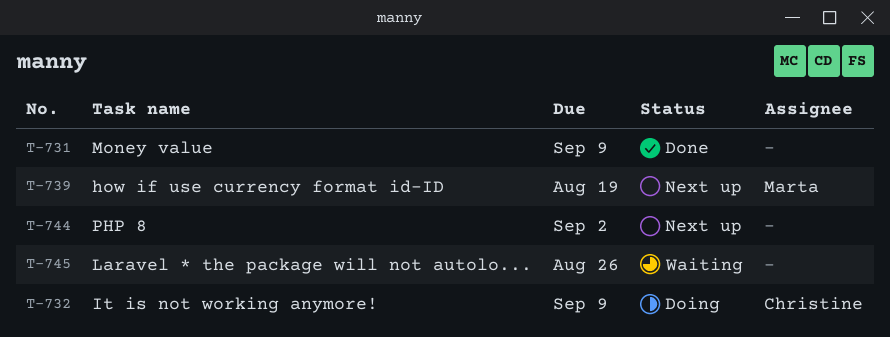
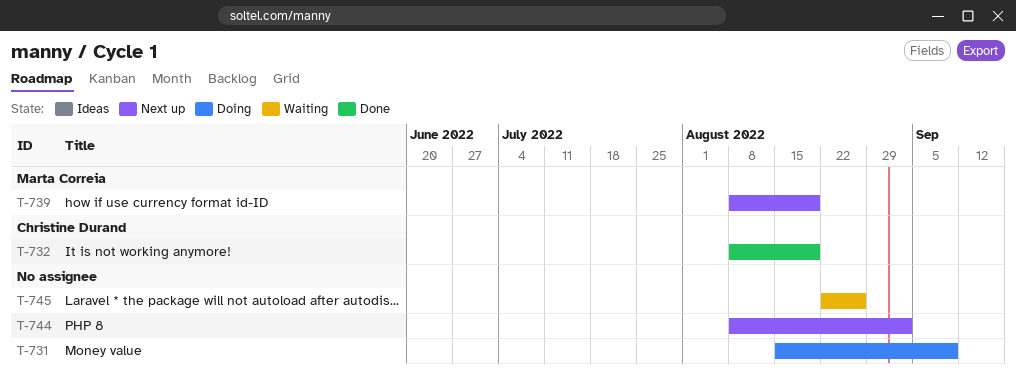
T-731, status: Done -> Doing
T-732, status: Doing -> Done
T-732, due: Sep 9 -> Aug 19

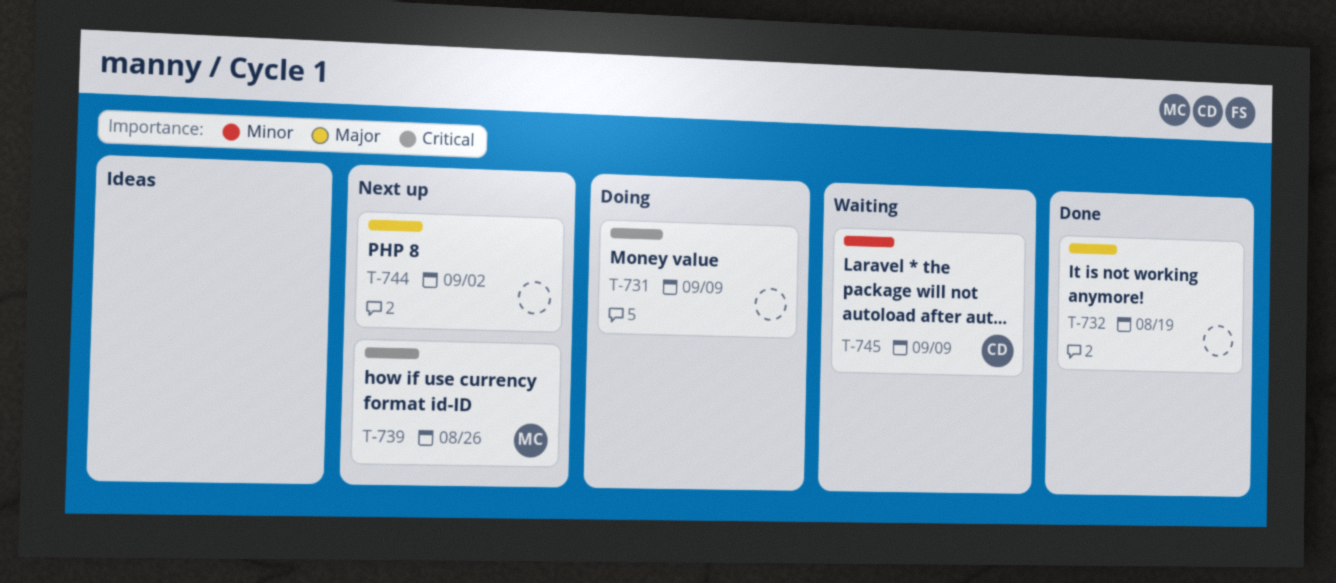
T-732, owner: Christine Durand -> none
T-739, due: Aug 19 -> Aug 26
T-745, owner: none -> Christine Durand
T-745, due: Aug 26 -> Sep 9

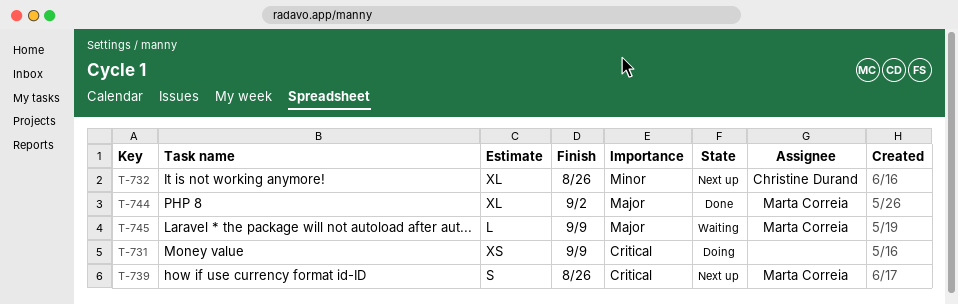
T-732, status: Done -> Next up
T-732, owner: none -> Christine Durand
T-732, priority: Major -> Minor
T-732, due: Aug 19 -> Aug 26
T-744, status: Next up -> Done
T-744, owner: none -> Marta Correia
T-745, owner: Christine Durand -> Marta Correia
T-745, priority: Minor -> Major

